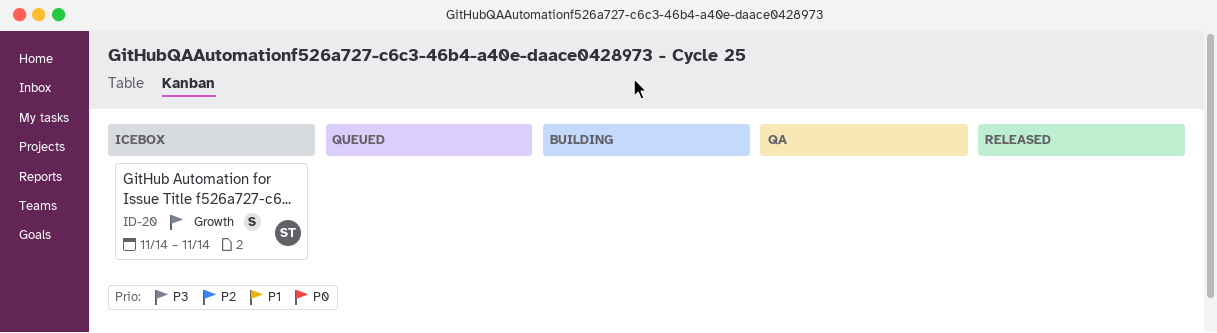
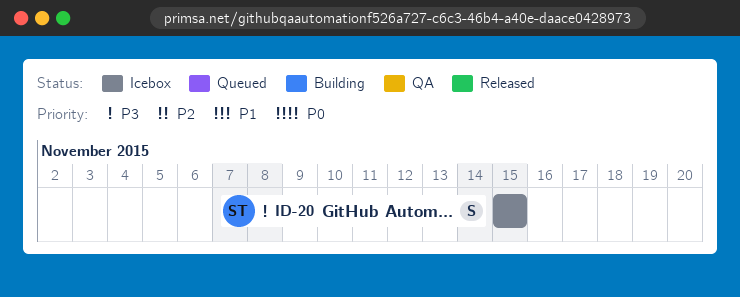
ID-20, start: Nov 14 -> Nov 15
ID-20, due: Nov 14 -> Nov 15

